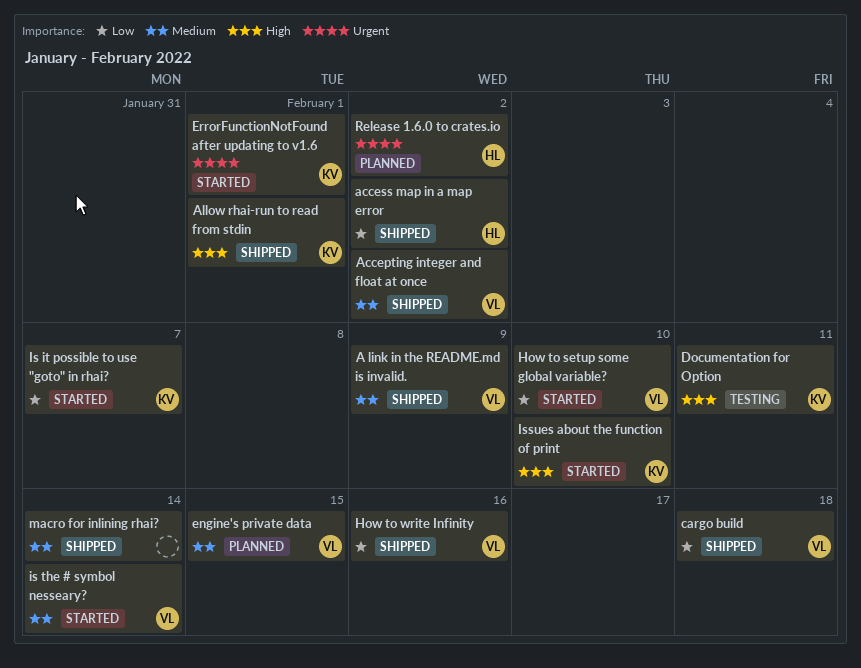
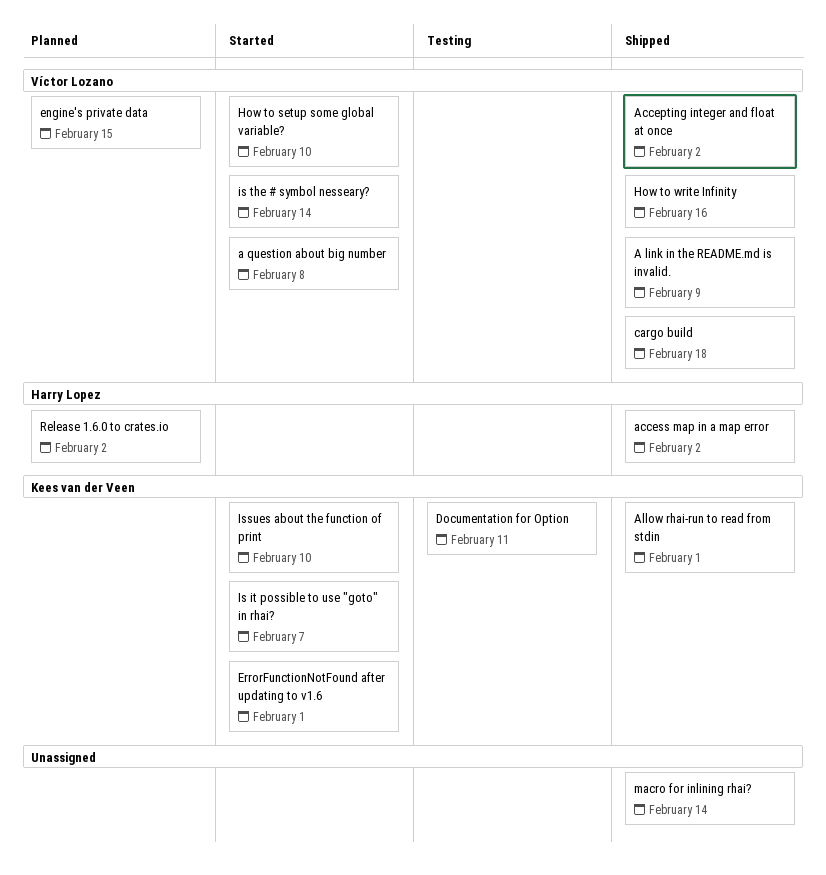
a question about big number: none -> present

